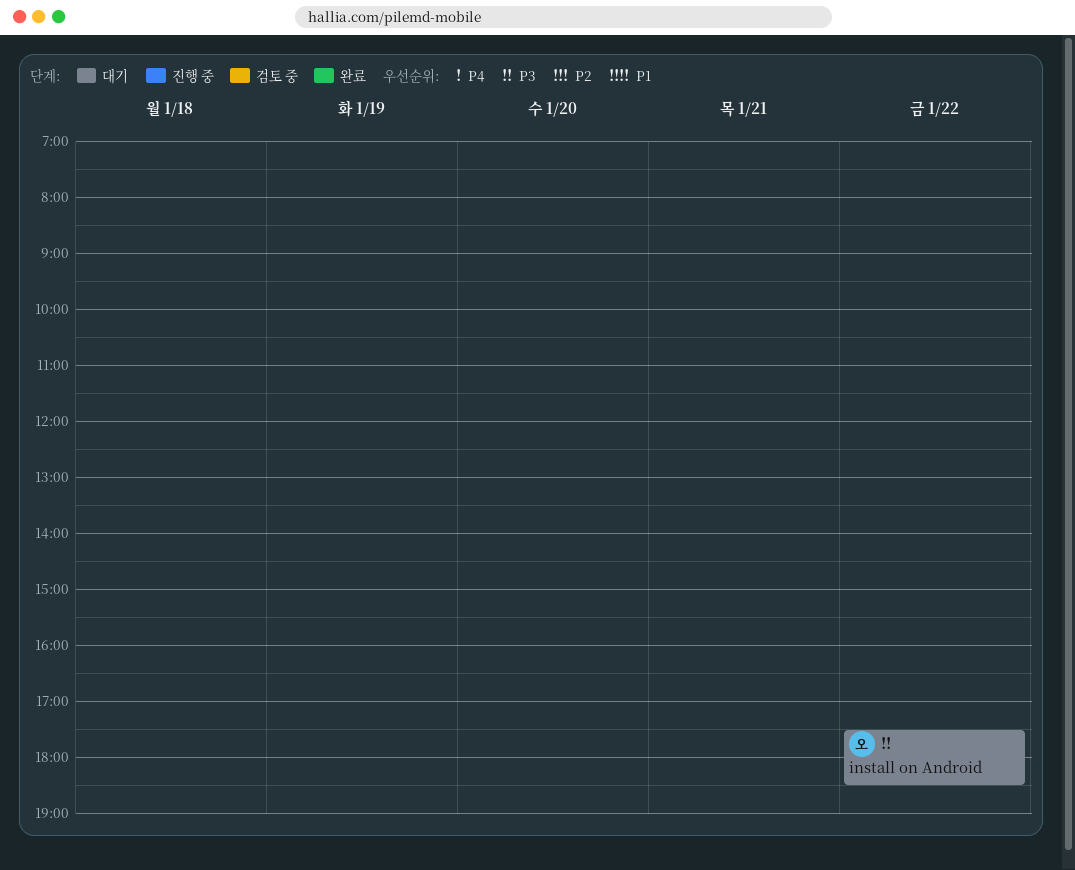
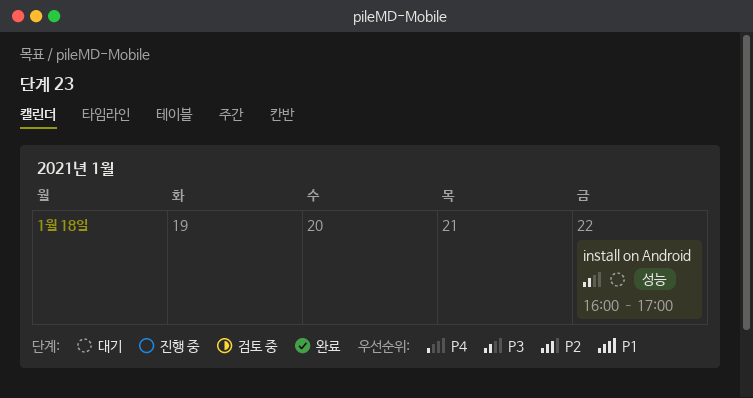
install on Android, begins: 17:30 -> 16:00
install on Android, ends: 18:30 -> 17:00

